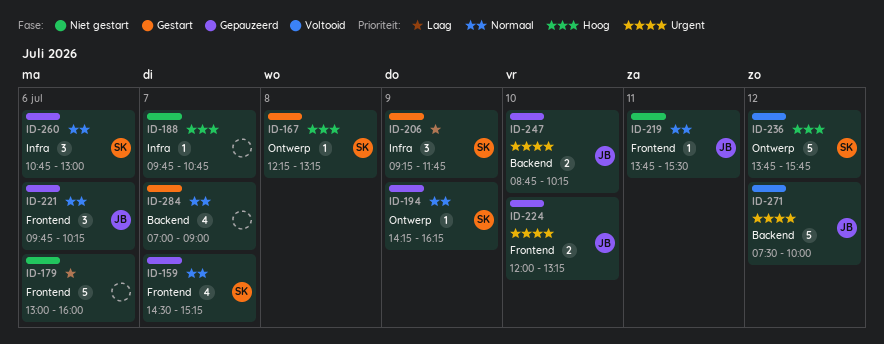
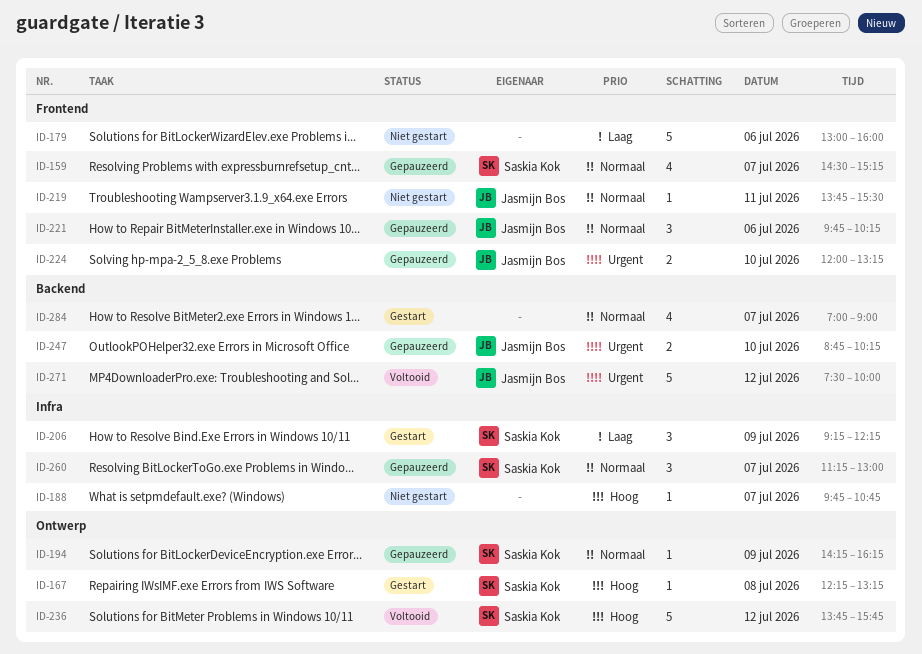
ID-206, ends: 11:45 -> 12:15
ID-260, day: Jul 6 -> Jul 7
ID-260, begins: 10:45 -> 11:15

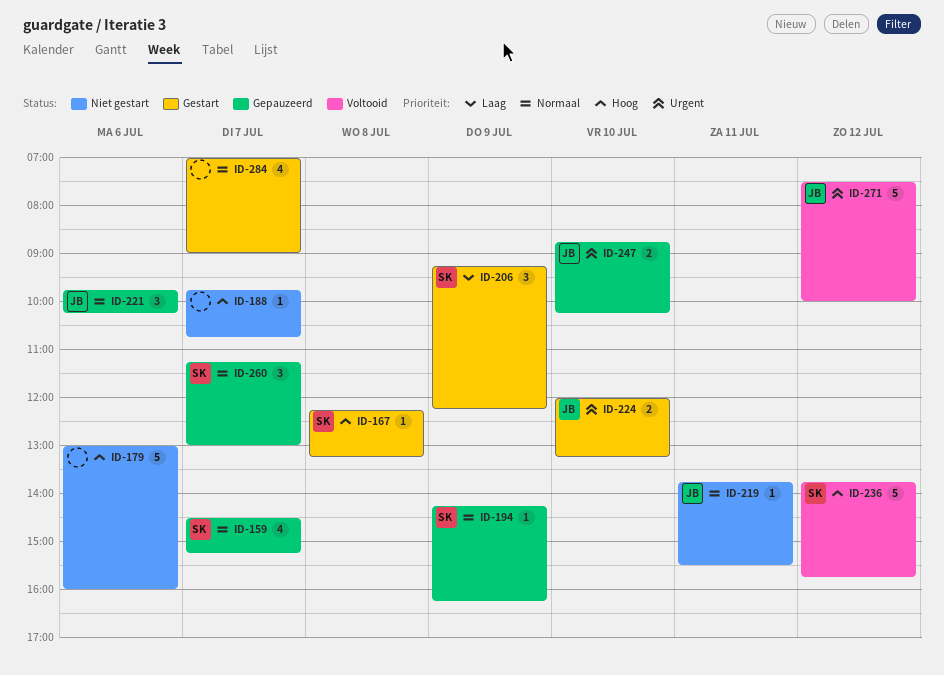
ID-179, priority: Laag -> Hoog
ID-224, status: Gepauzeerd -> Gestart

